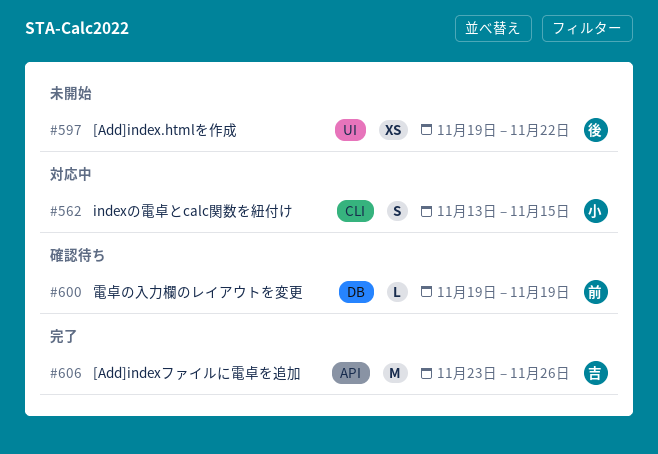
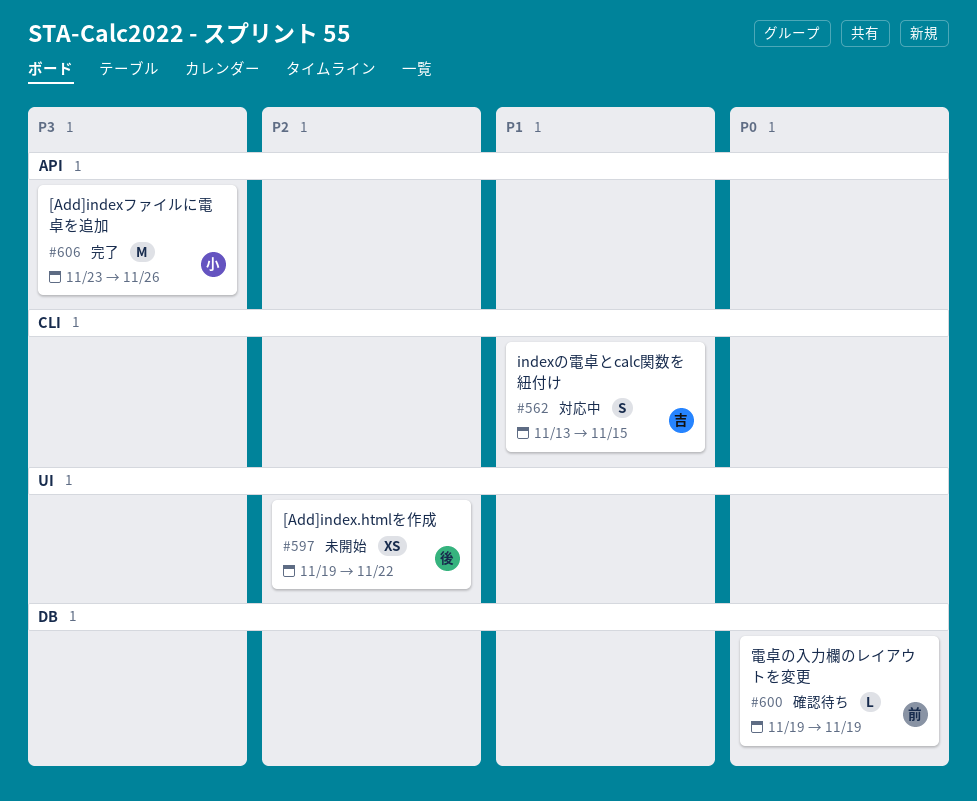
#562, owner: 小 -> 吉
#606, owner: 吉 -> 小

